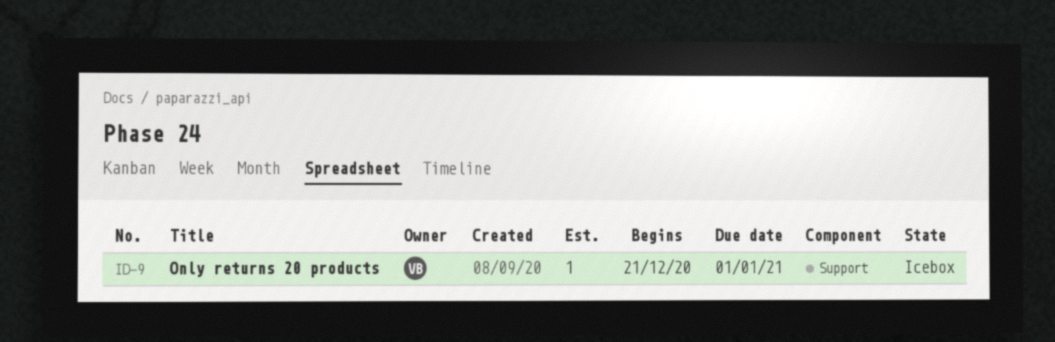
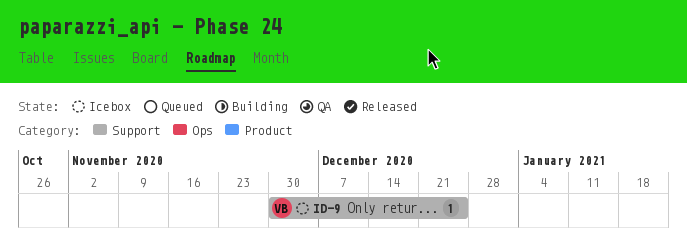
ID-9, start: Dec 21 -> Nov 30
ID-9, due: Jan 1 -> Dec 25

